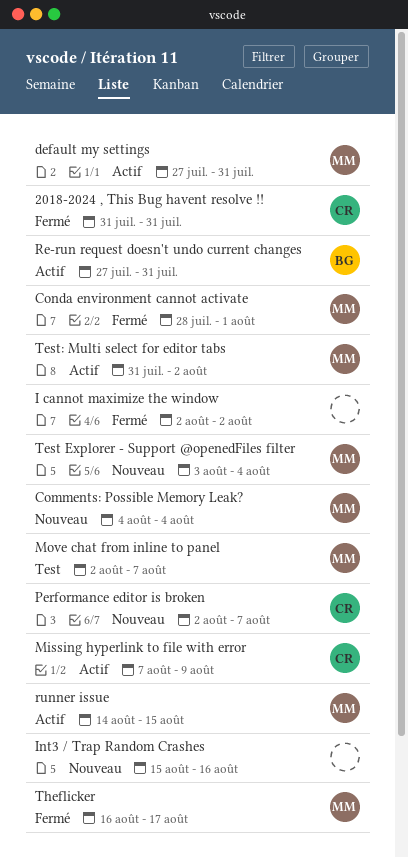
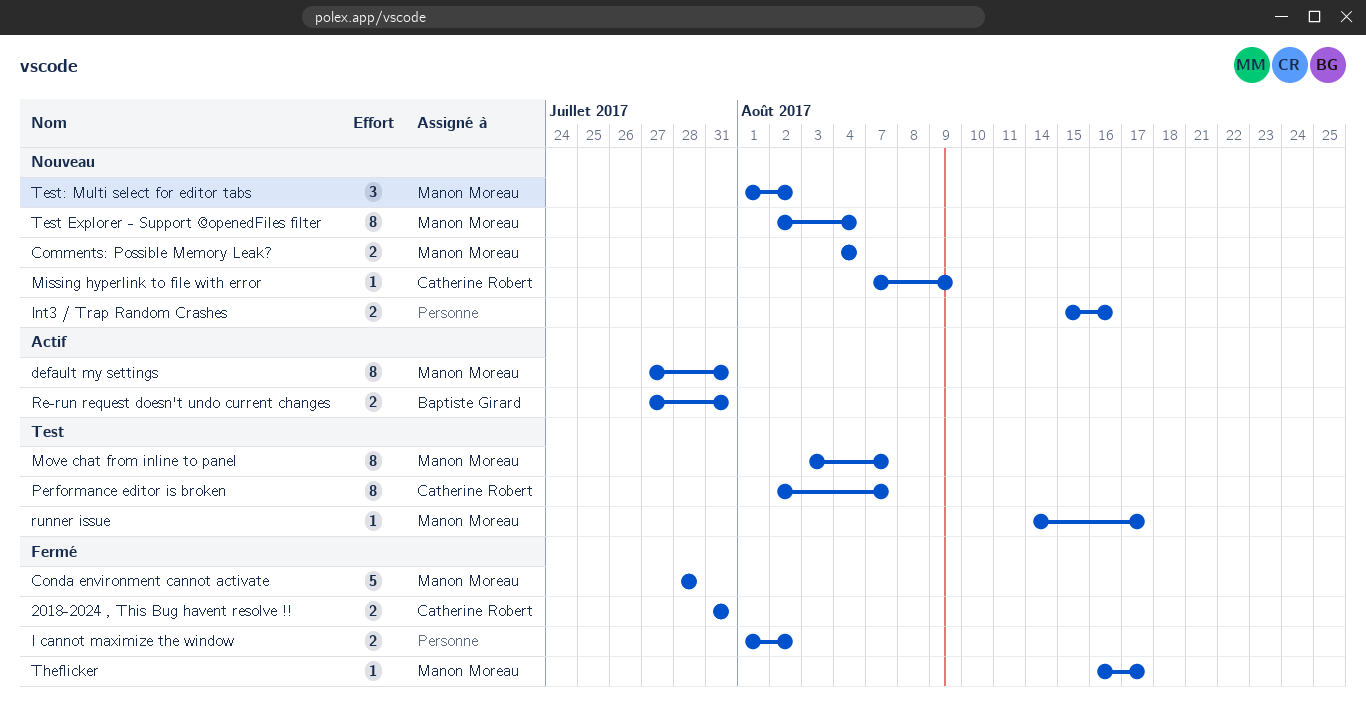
Conda environment cannot activate, due: Aug 1 -> Jul 28
I cannot maximize the window, start: Aug 2 -> Aug 1
Missing hyperlink to file with error, status: Actif -> Nouveau
Move chat from inline to panel, start: Aug 2 -> Aug 3
Performance editor is broken, status: Nouveau -> Test
runner issue, status: Actif -> Test
runner issue, due: Aug 15 -> Aug 17
Test Explorer - Support @openedFiles filter, start: Aug 3 -> Aug 2
Test: Multi select for editor tabs, status: Actif -> Nouveau
Test: Multi select for editor tabs, start: Jul 31 -> Aug 1

